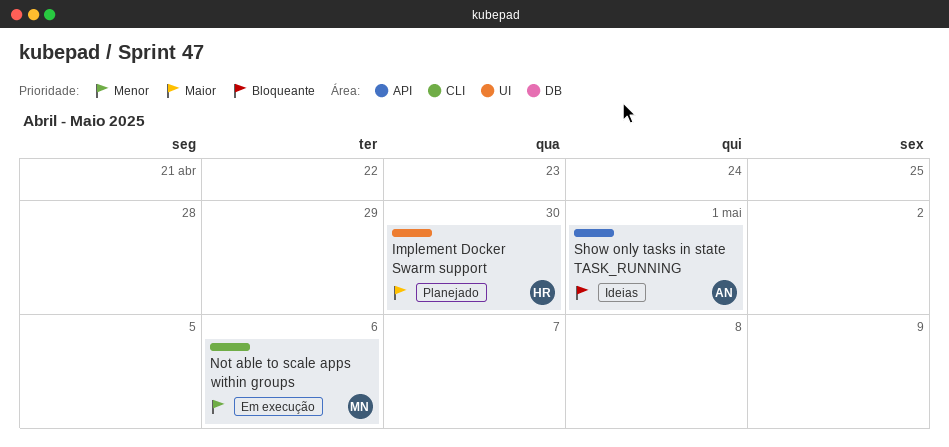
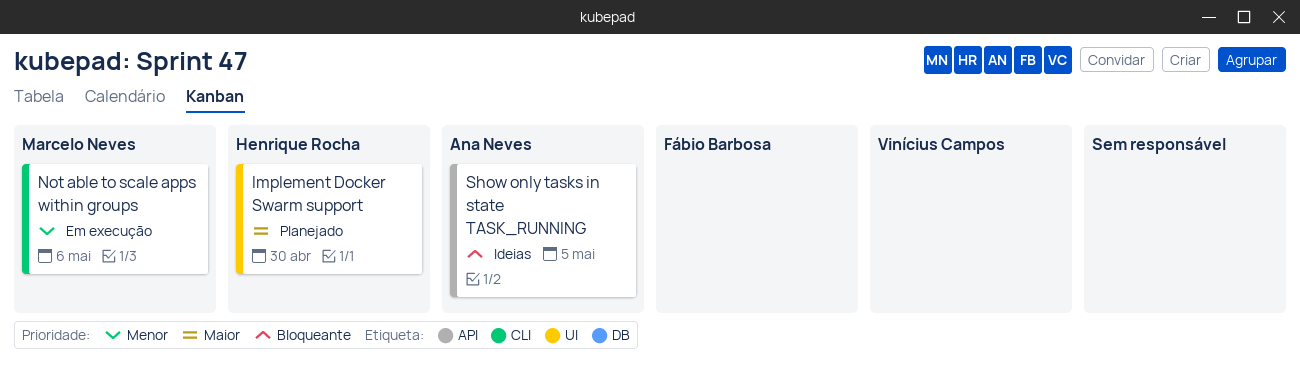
Show only tasks in state TASK_RUNNING, due: May 1 -> May 5

